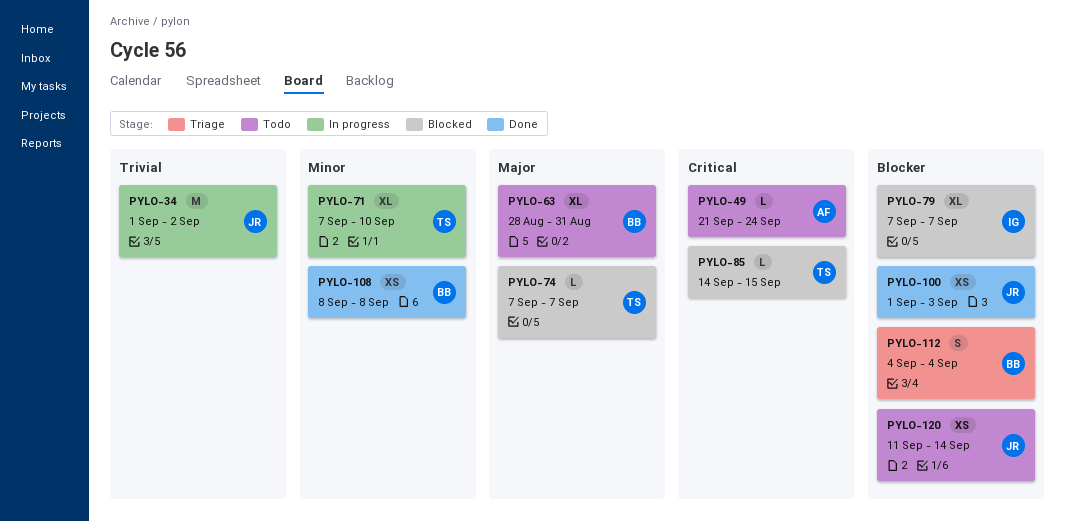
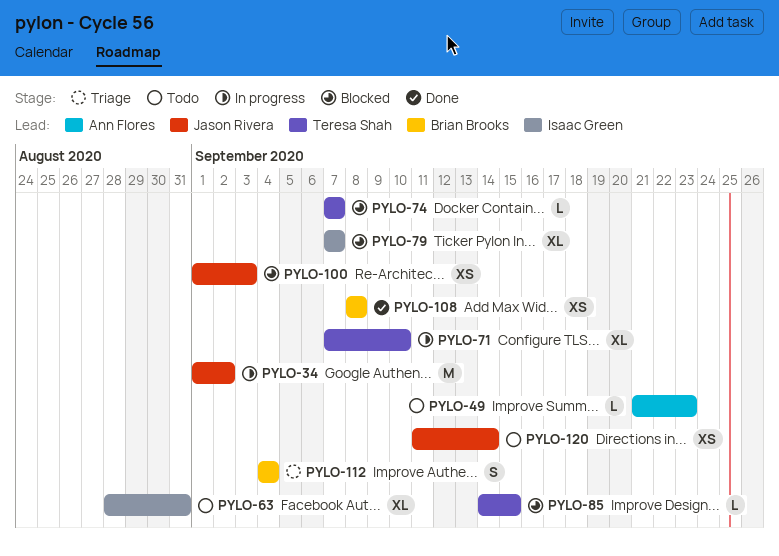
PYLO-49, due: Sep 24 -> Sep 23
PYLO-63, owner: Brian Brooks -> Isaac Green
PYLO-100, status: Done -> Blocked

